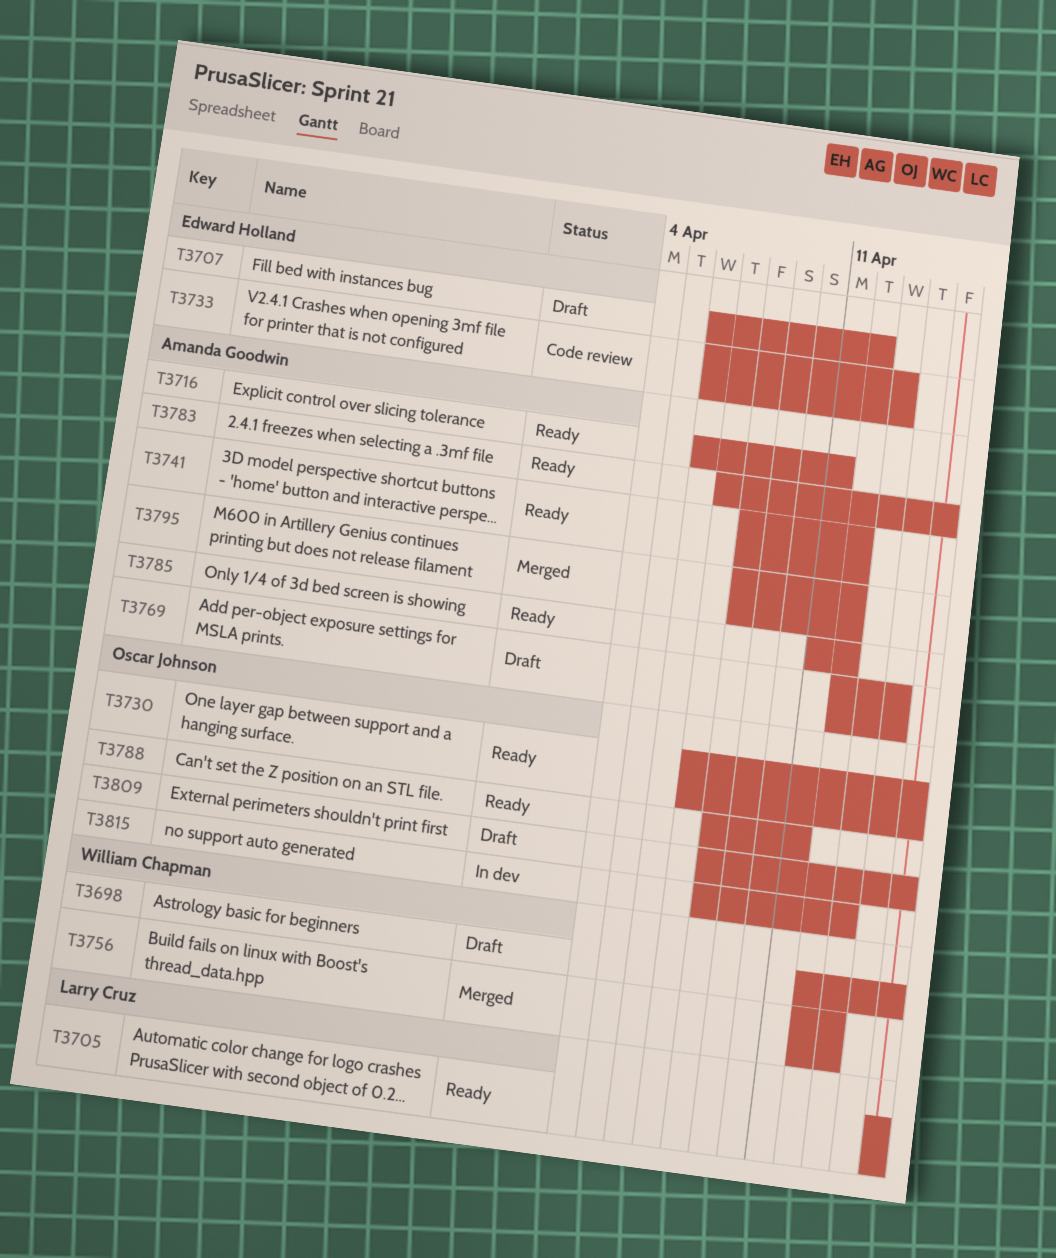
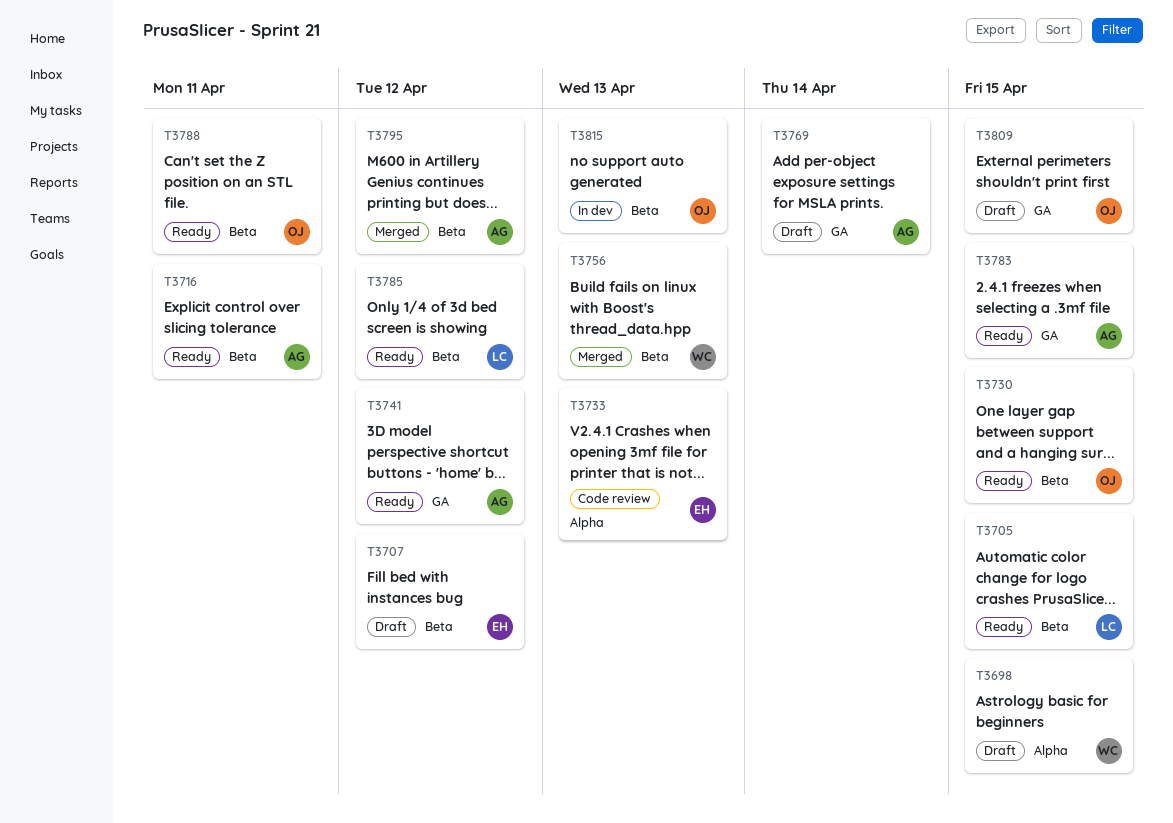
T3785, owner: Amanda Goodwin -> Larry Cruz

